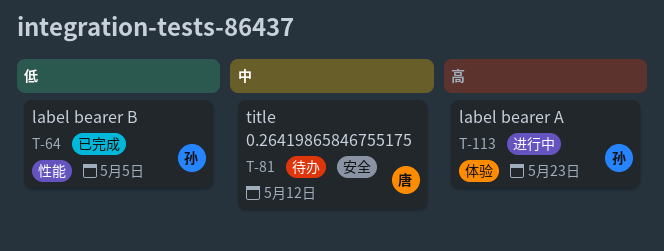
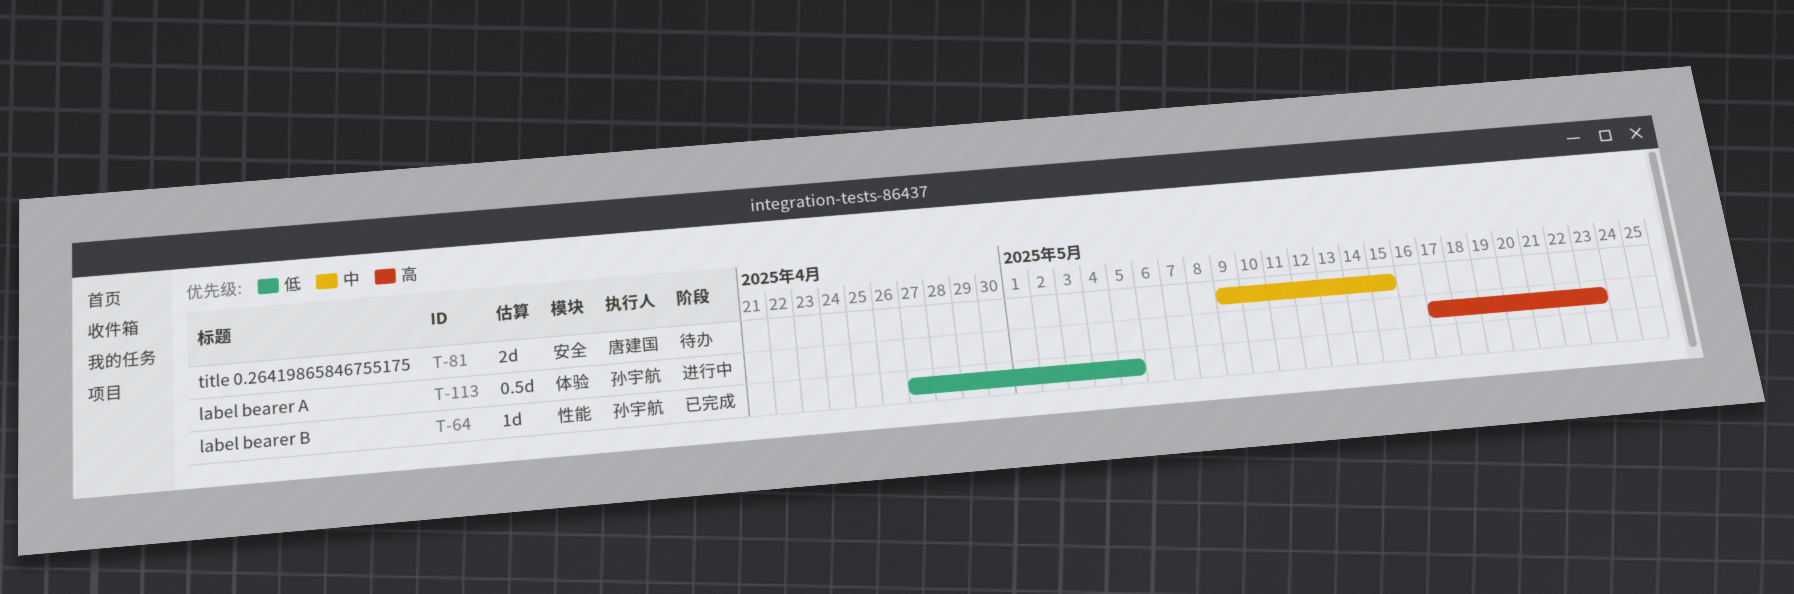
T-81, due: May 12 -> May 15

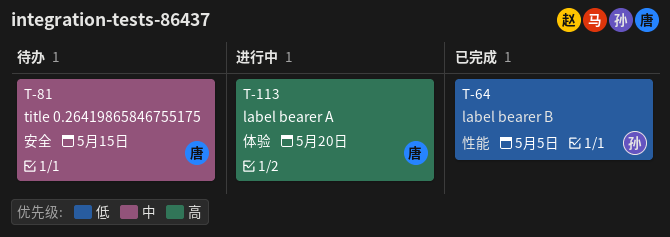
T-113, owner: 孙宇航 -> 唐建国
T-113, due: May 23 -> May 20

